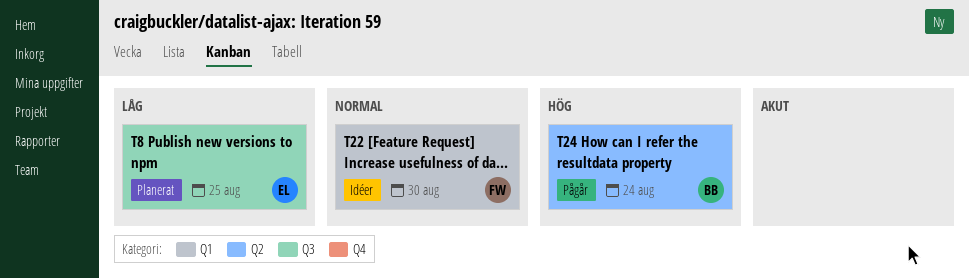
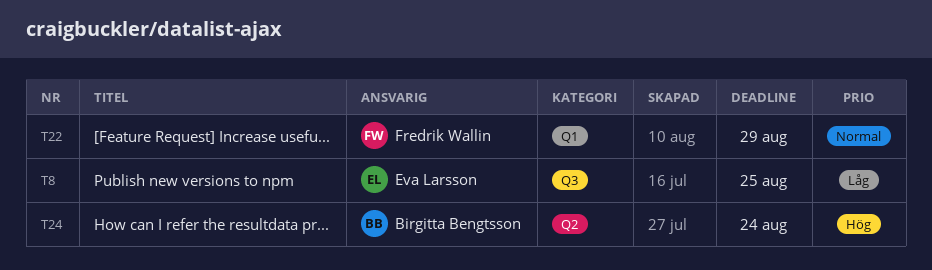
T22, due: Aug 30 -> Aug 29

